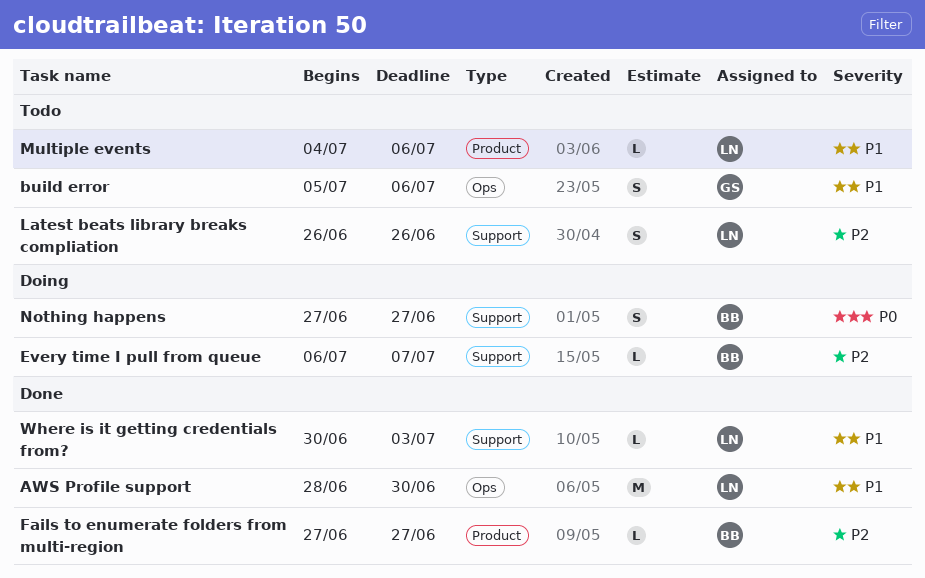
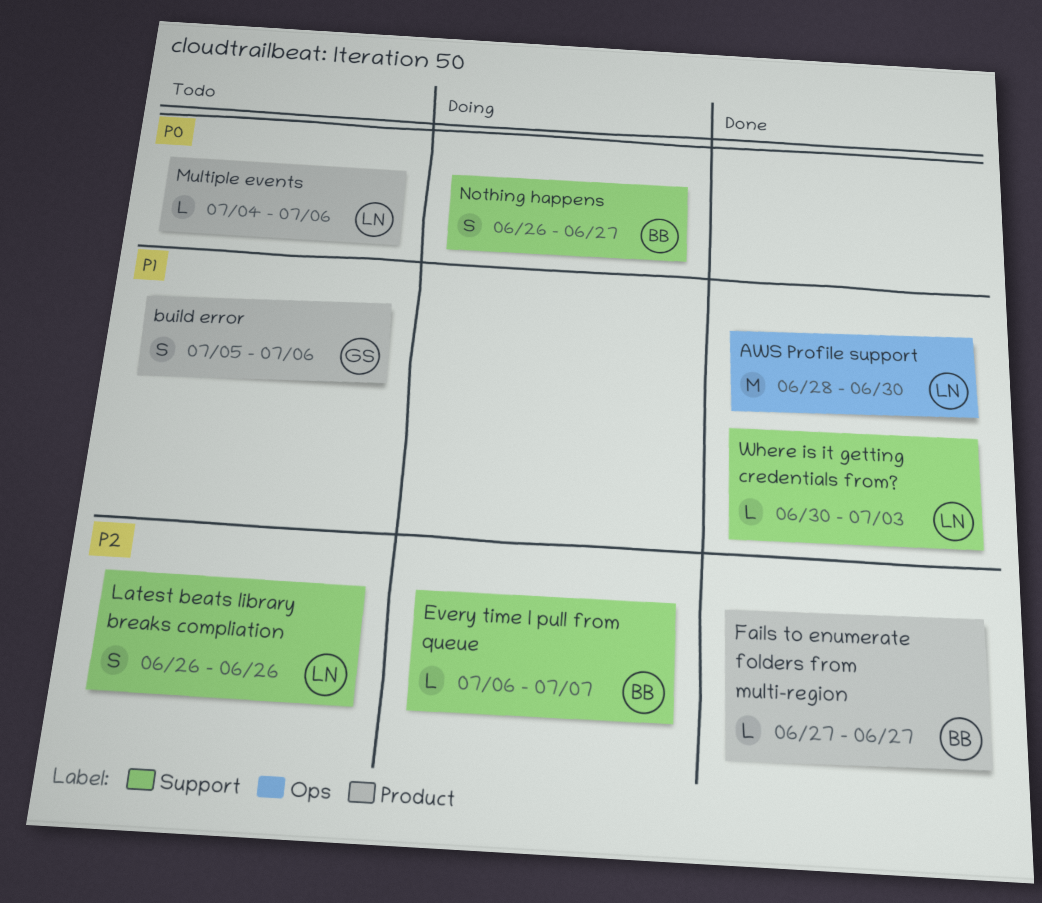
build error, label: Ops -> Product
Multiple events, priority: P1 -> P0
Nothing happens, start: Jun 27 -> Jun 26

